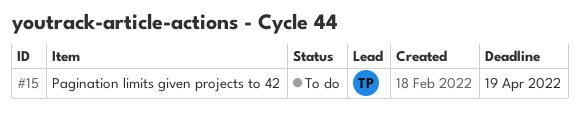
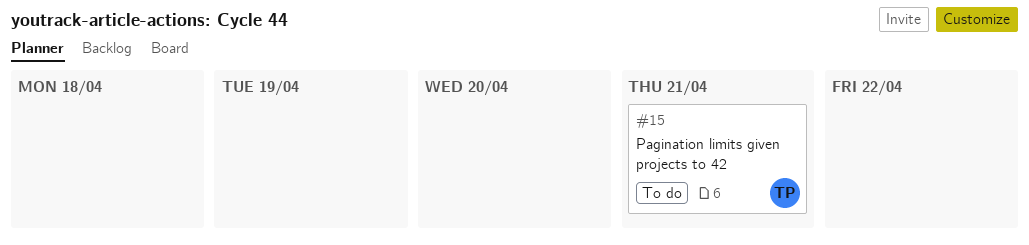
#15, due: Apr 19 -> Apr 21

